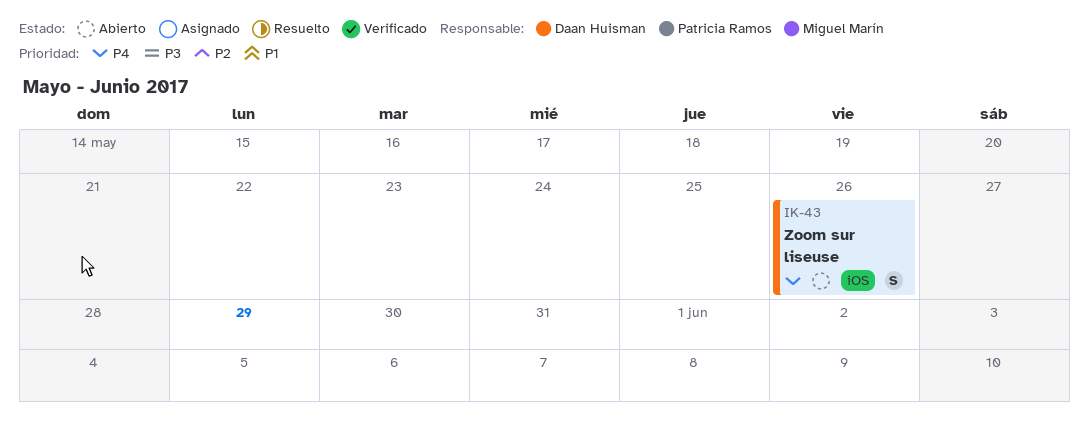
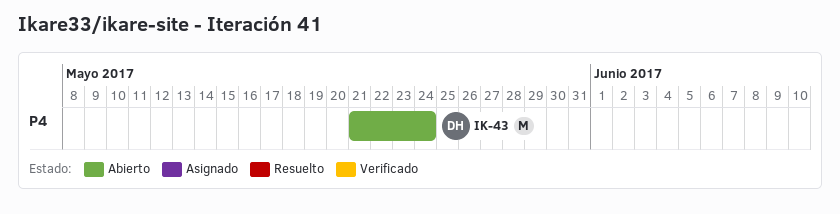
IK-43, estimate: S -> M
IK-43, due: May 26 -> May 24

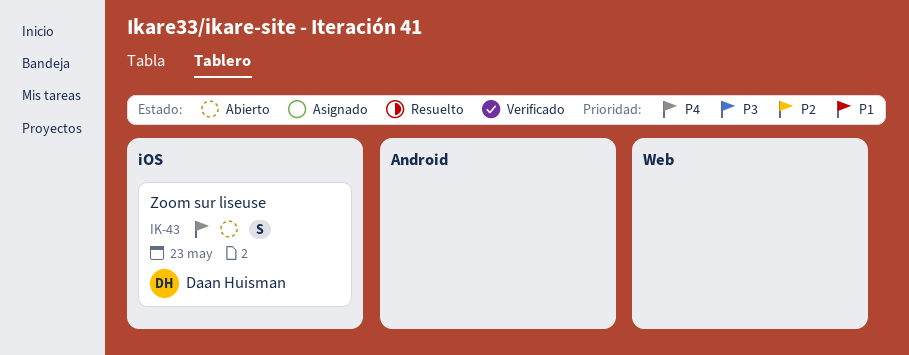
IK-43, estimate: M -> S
IK-43, due: May 24 -> May 23

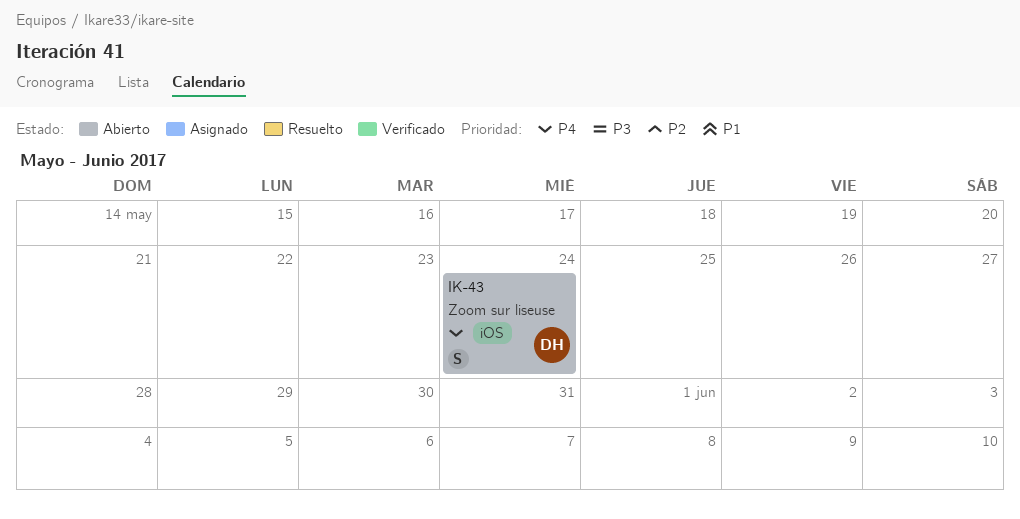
IK-43, due: May 23 -> May 24

